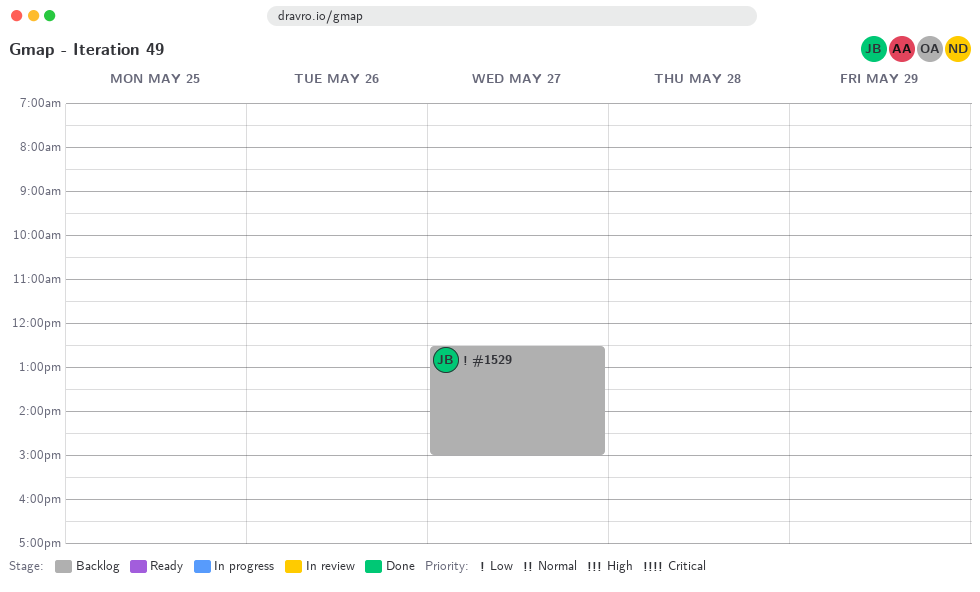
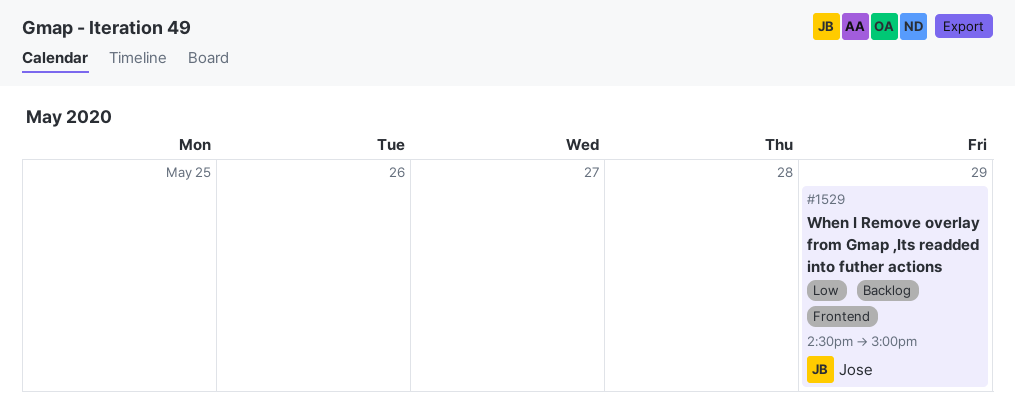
#1529, day: May 27 -> May 29
#1529, begins: 12:30 -> 14:30

